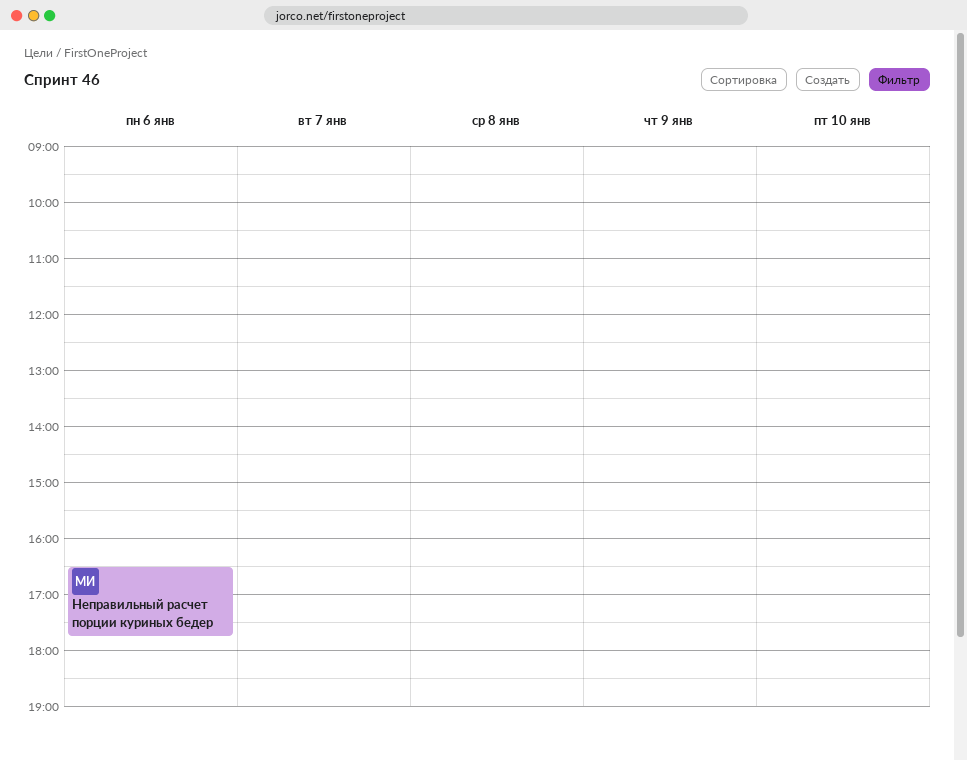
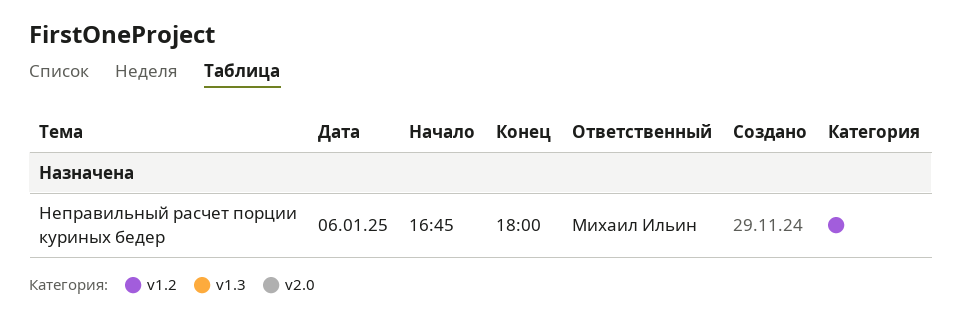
Неправильный расчет порции куриных бедер, begins: 16:30 -> 16:45
Неправильный расчет порции куриных бедер, ends: 17:45 -> 18:00

